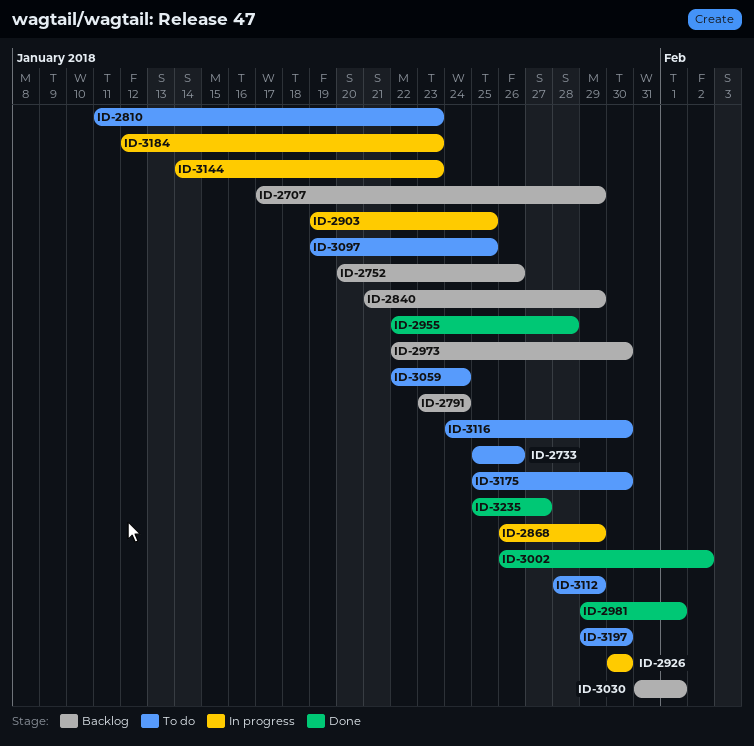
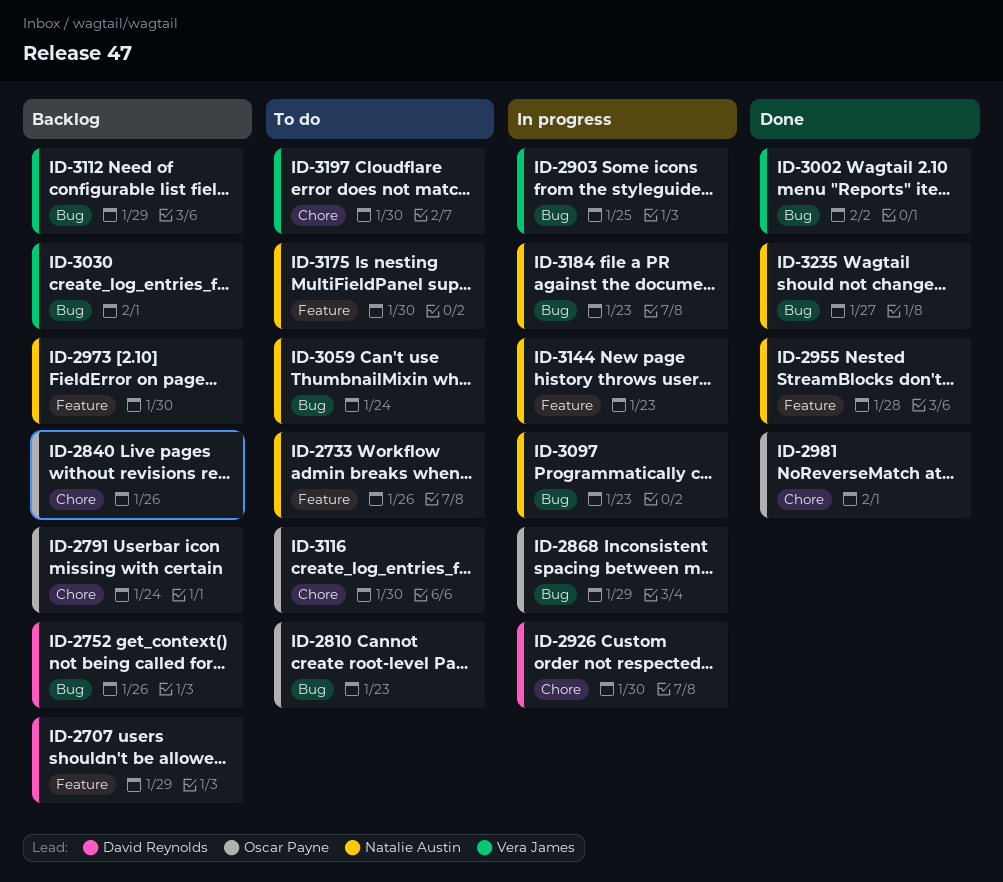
ID-2840, due: Jan 29 -> Jan 26
ID-3097, status: To do -> In progress
ID-3097, due: Jan 25 -> Jan 23
ID-3112, status: To do -> Backlog

